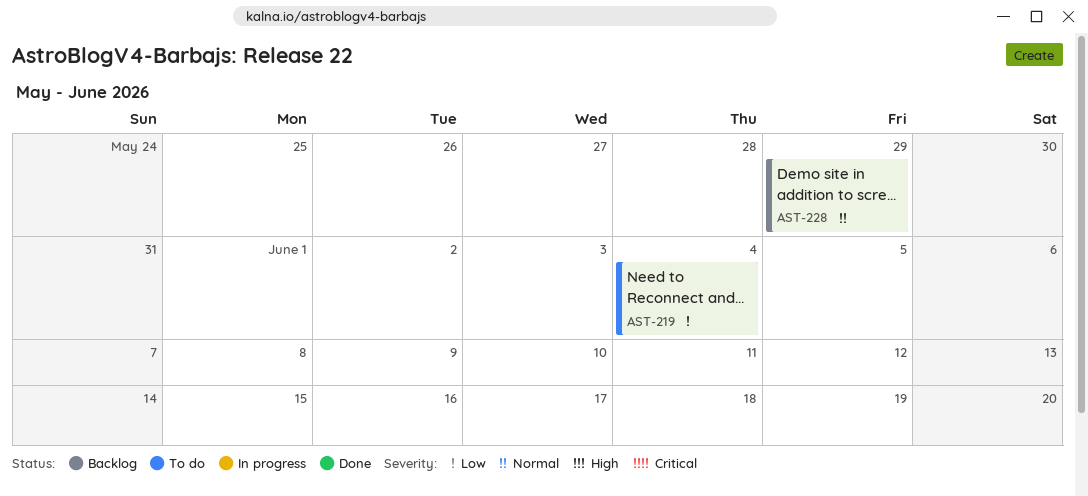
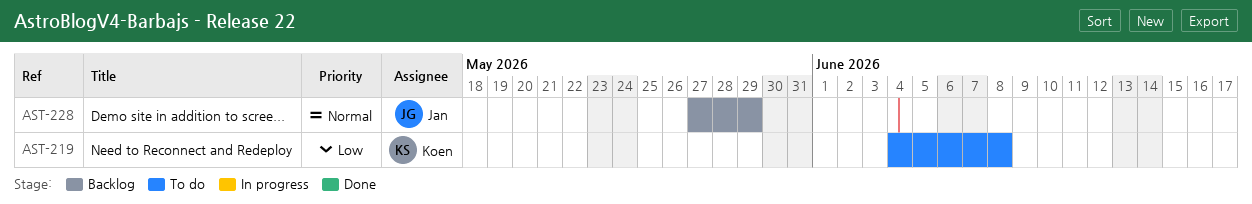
AST-219, due: Jun 4 -> Jun 8

